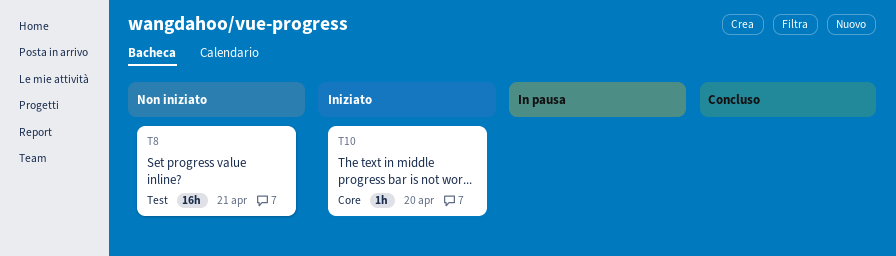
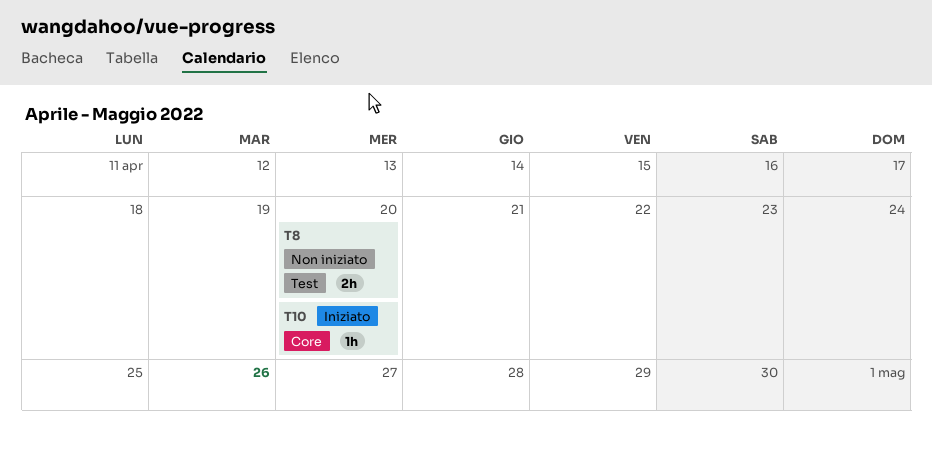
T8, estimate: 16h -> 2h
T8, due: Apr 21 -> Apr 20

